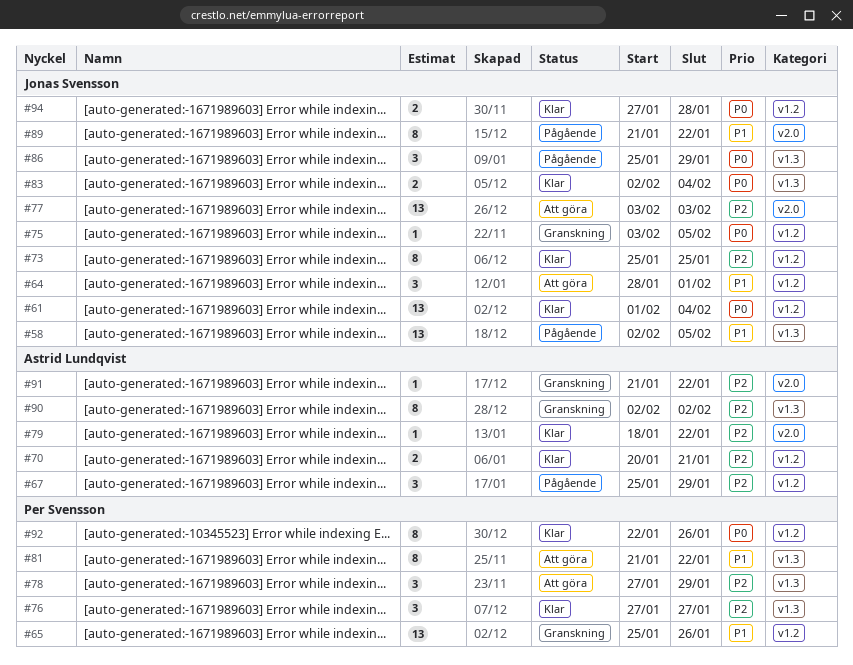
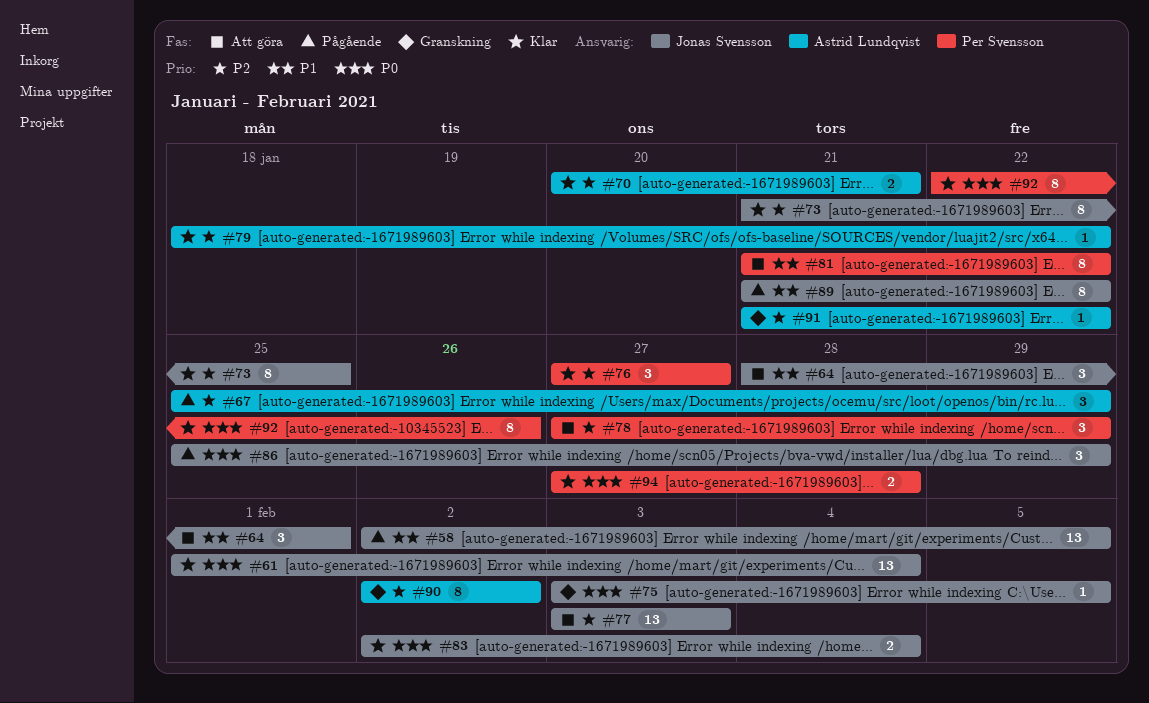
#65: present -> none
#73, start: Jan 25 -> Jan 21
#94, owner: Jonas Svensson -> Per Svensson

